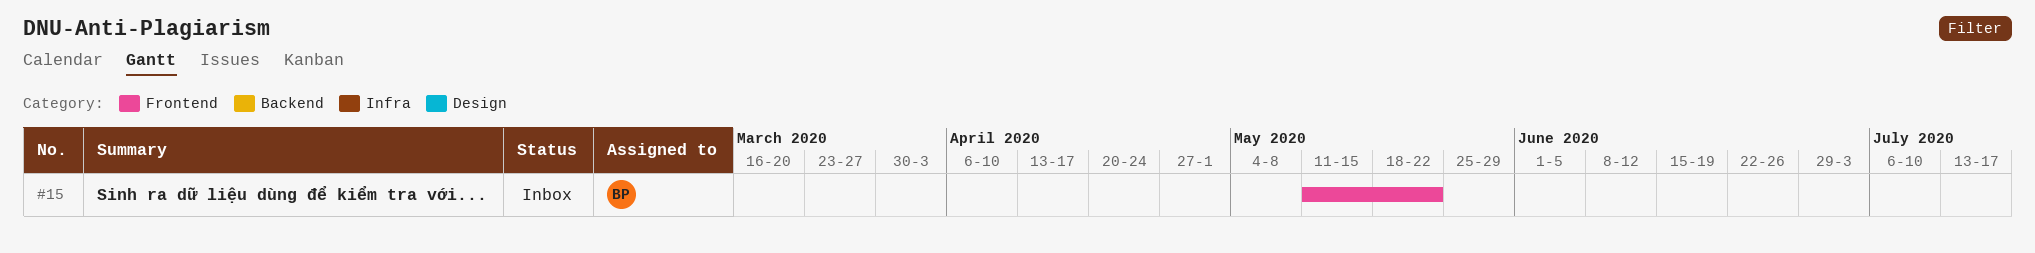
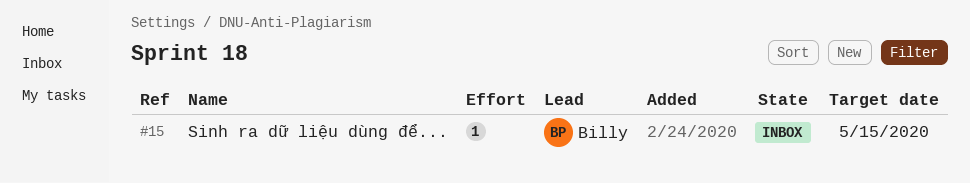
#15, due: May 22 -> May 15

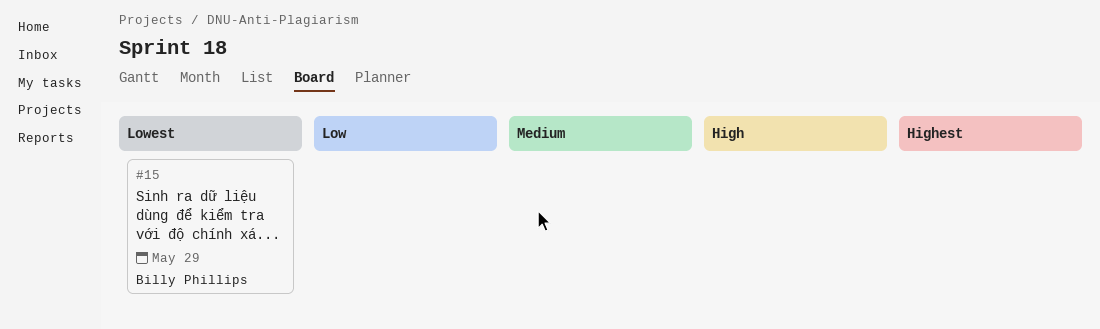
#15, due: May 15 -> May 29

